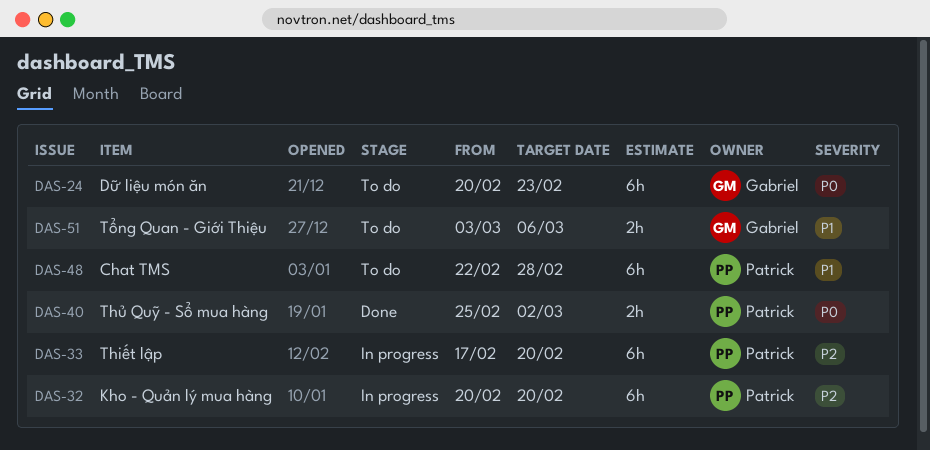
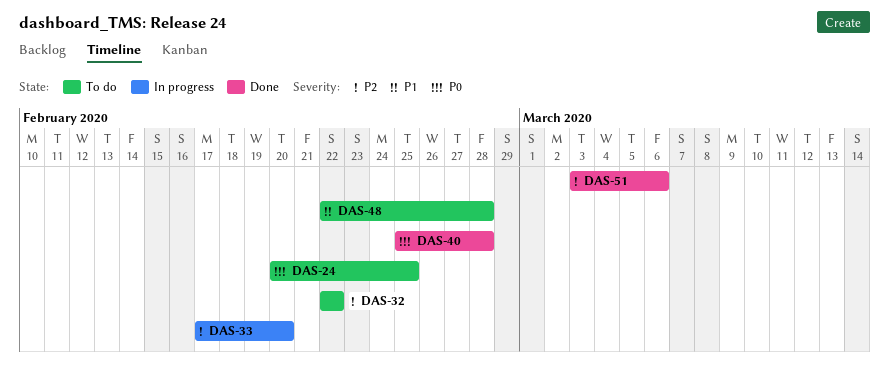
DAS-24, due: Feb 23 -> Feb 25
DAS-32, status: In progress -> To do
DAS-32, start: Feb 20 -> Feb 22
DAS-32, due: Feb 20 -> Feb 22
DAS-40, due: Mar 2 -> Feb 28
DAS-51, status: To do -> Done
DAS-51, priority: P1 -> P2

